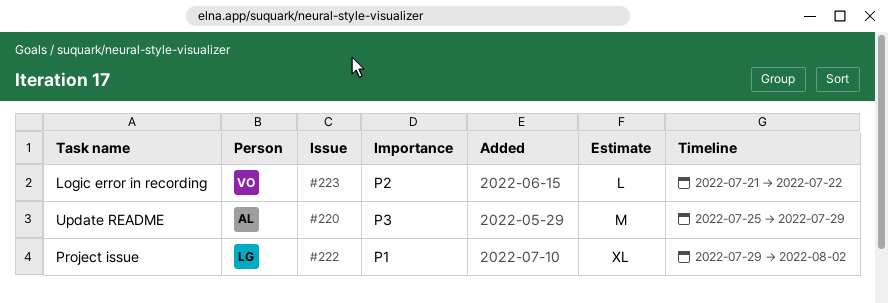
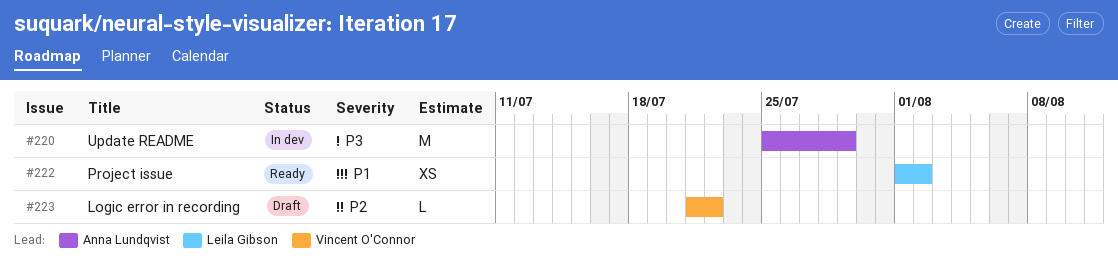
#222, estimate: XL -> XS
#222, start: Jul 29 -> Aug 1

